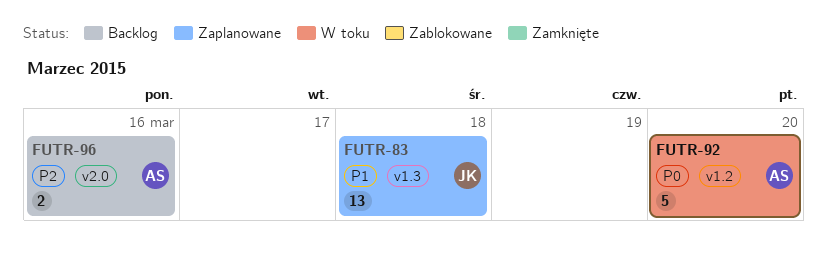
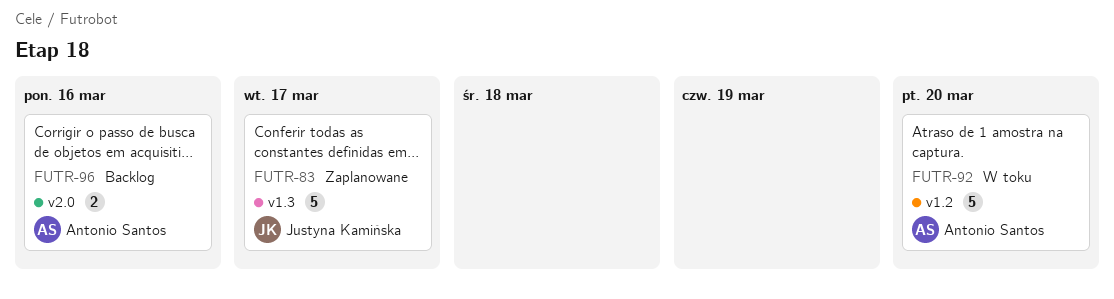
FUTR-83, estimate: 13 -> 5
FUTR-83, due: Mar 18 -> Mar 17

